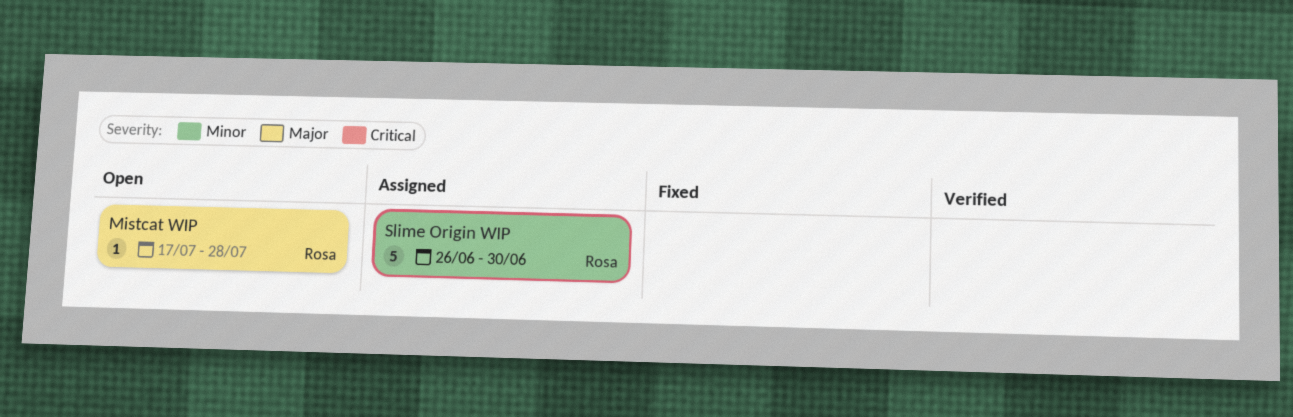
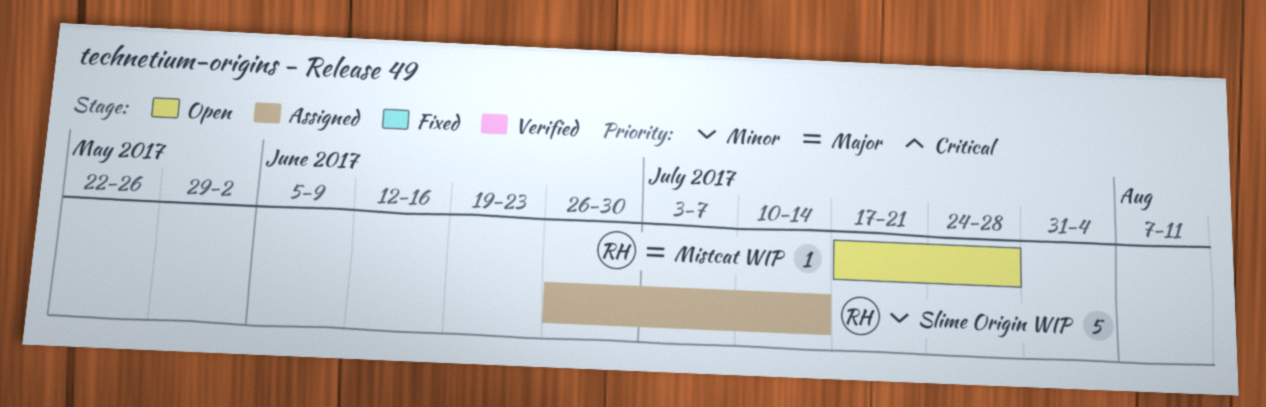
Slime Origin WIP, due: Jun 30 -> Jul 14

